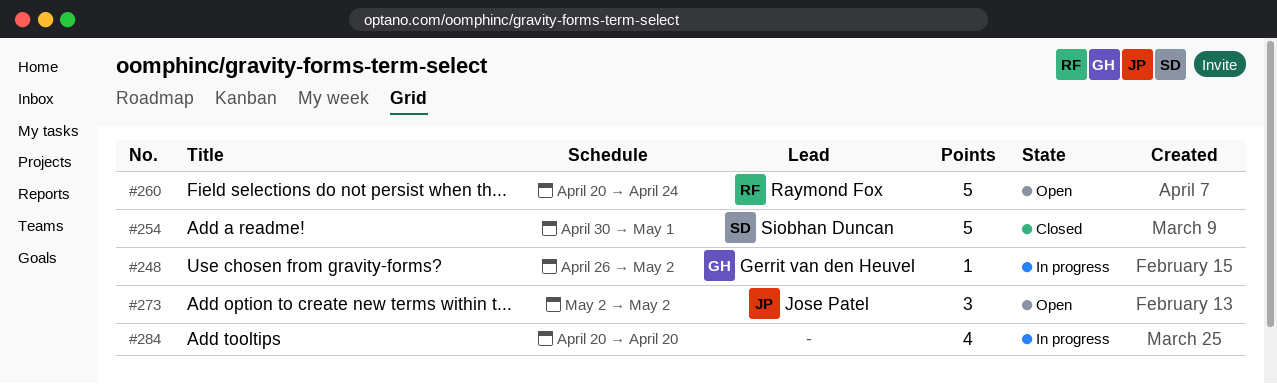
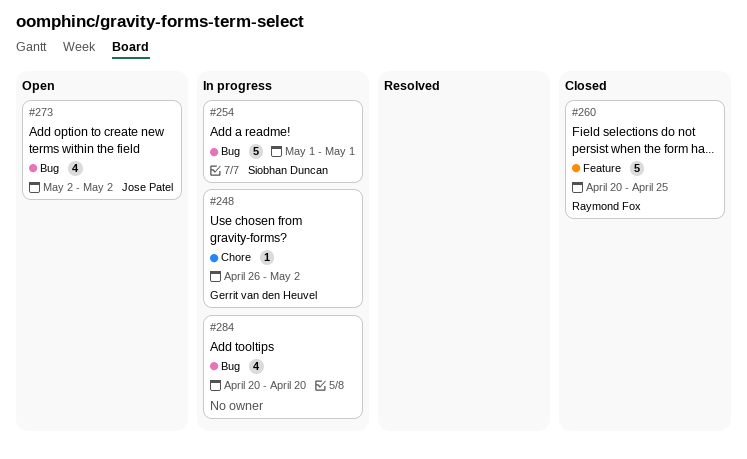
#254, status: Closed -> In progress
#254, start: Apr 30 -> May 1
#260, status: Open -> Closed
#260, due: Apr 24 -> Apr 25
#273, estimate: 3 -> 4

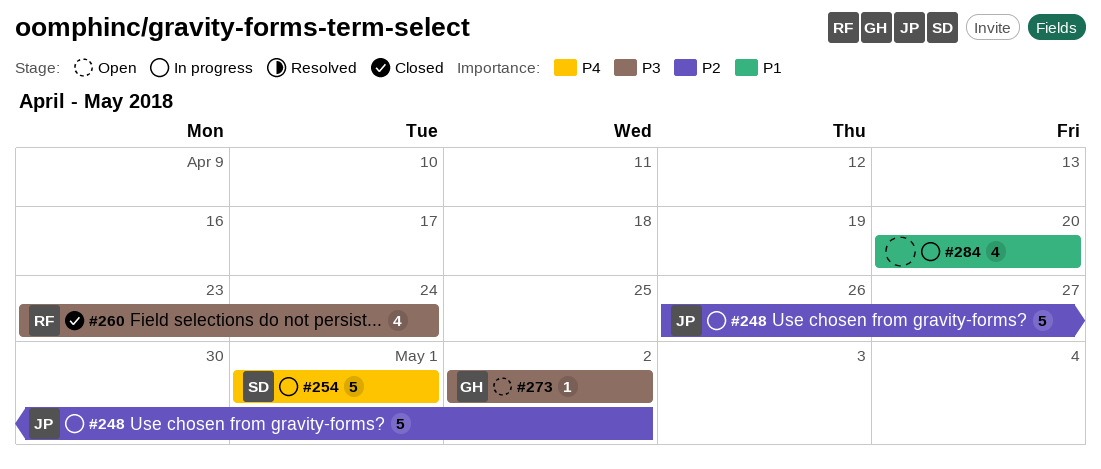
#248, owner: Gerrit van den Heuvel -> Jose Patel
#248, estimate: 1 -> 5
#260, estimate: 5 -> 4
#260, start: Apr 20 -> Apr 23
#260, due: Apr 25 -> Apr 24
#273, owner: Jose Patel -> Gerrit van den Heuvel
#273, estimate: 4 -> 1

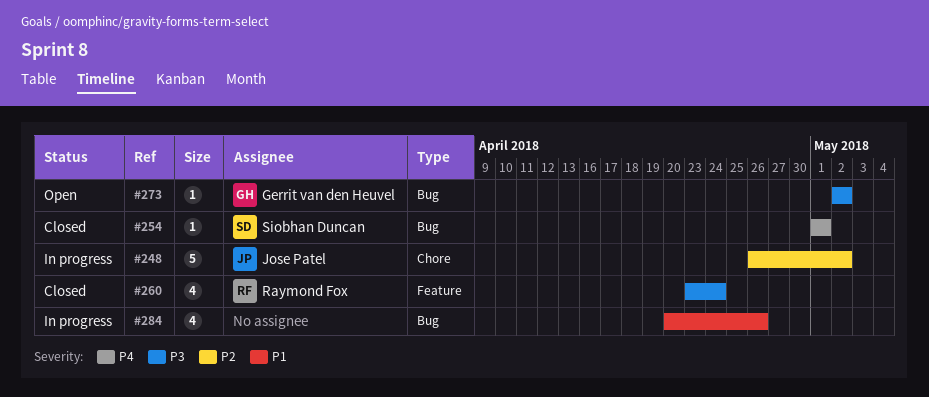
#254, status: In progress -> Closed
#254, estimate: 5 -> 1
#284, due: Apr 20 -> Apr 26

